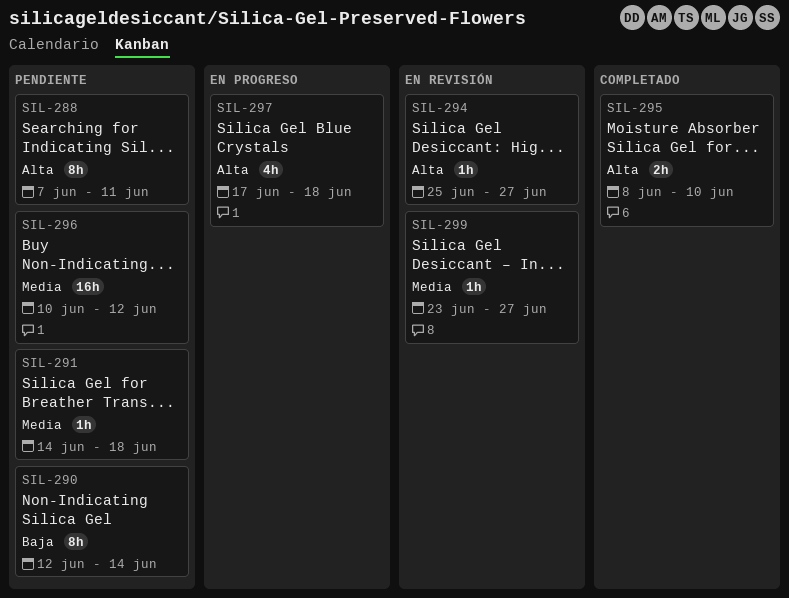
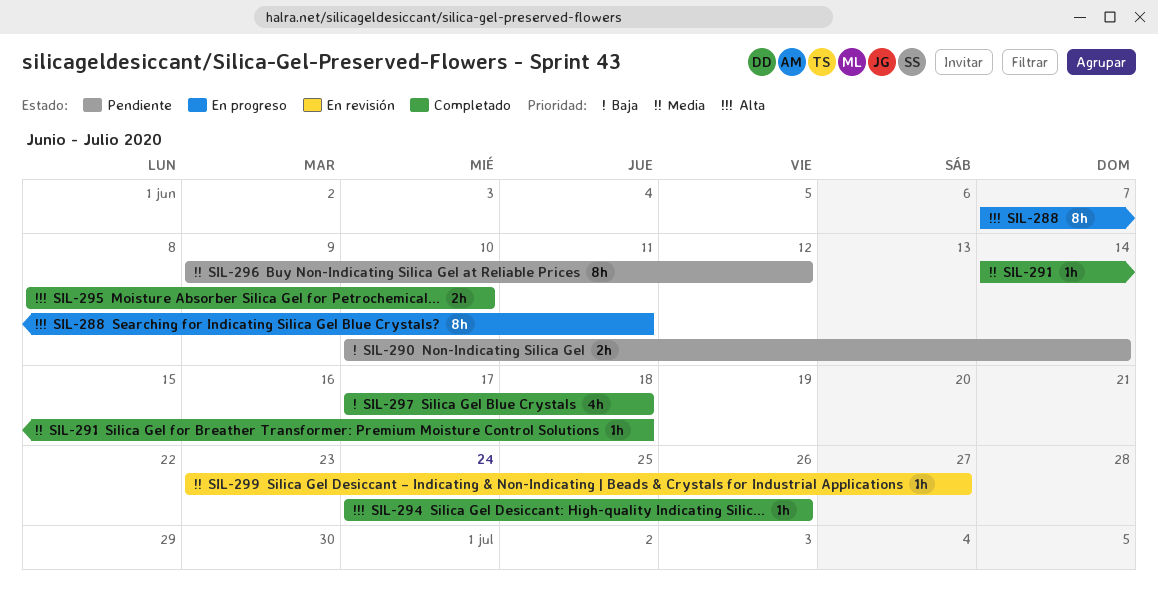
SIL-288, status: Pendiente -> En progreso
SIL-290, estimate: 8h -> 2h
SIL-290, start: Jun 12 -> Jun 10
SIL-291, status: Pendiente -> Completado
SIL-294, status: En revisión -> Completado
SIL-294, start: Jun 25 -> Jun 24
SIL-294, due: Jun 27 -> Jun 26
SIL-296, estimate: 16h -> 8h
SIL-296, start: Jun 10 -> Jun 9
SIL-297, status: En progreso -> Completado
SIL-297, priority: Alta -> Baja

